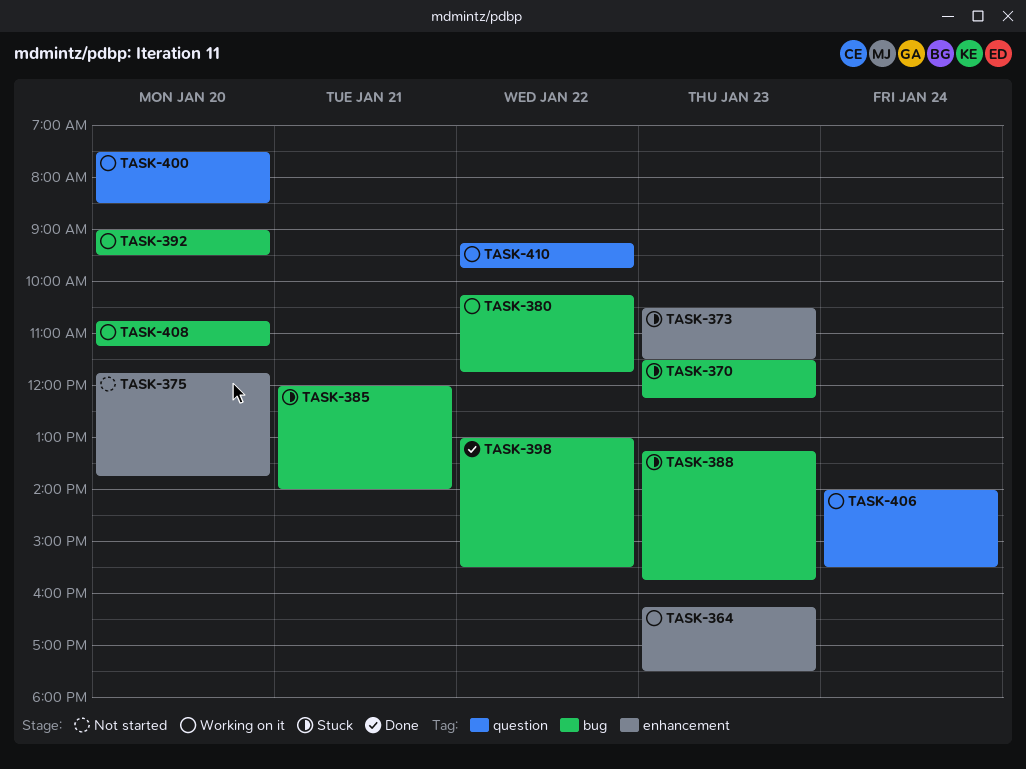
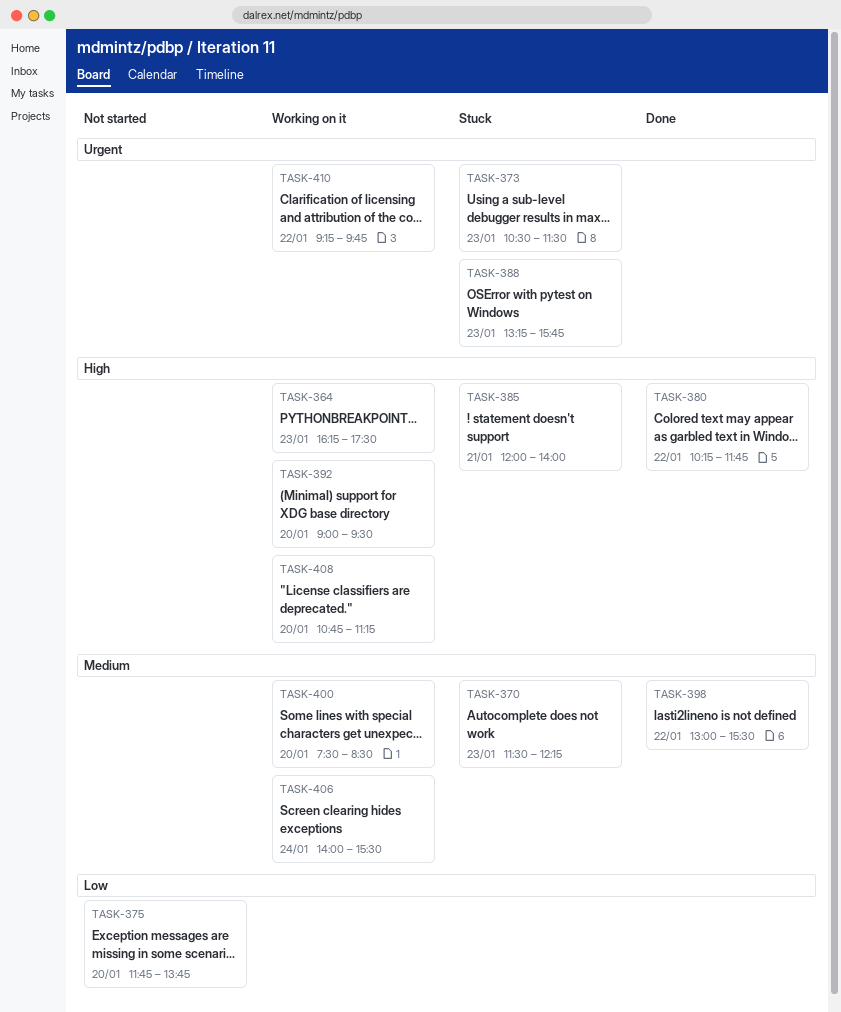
TASK-380, status: Working on it -> Done

